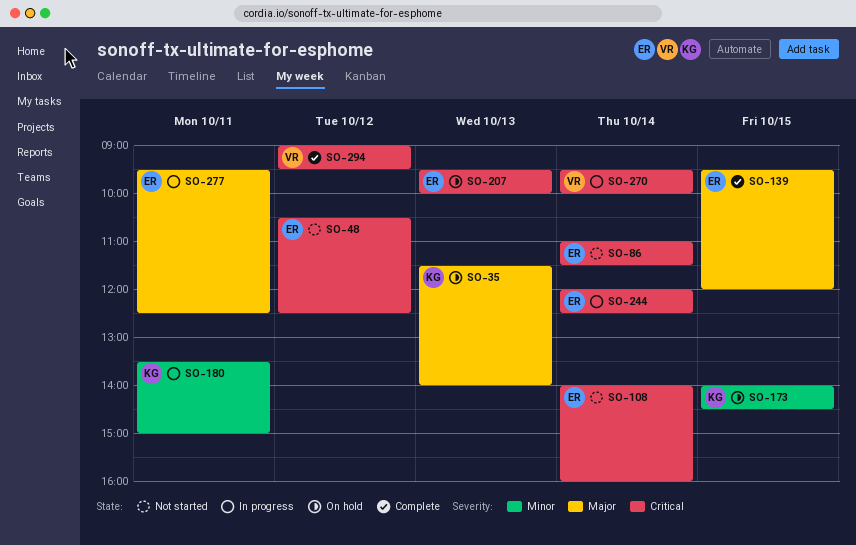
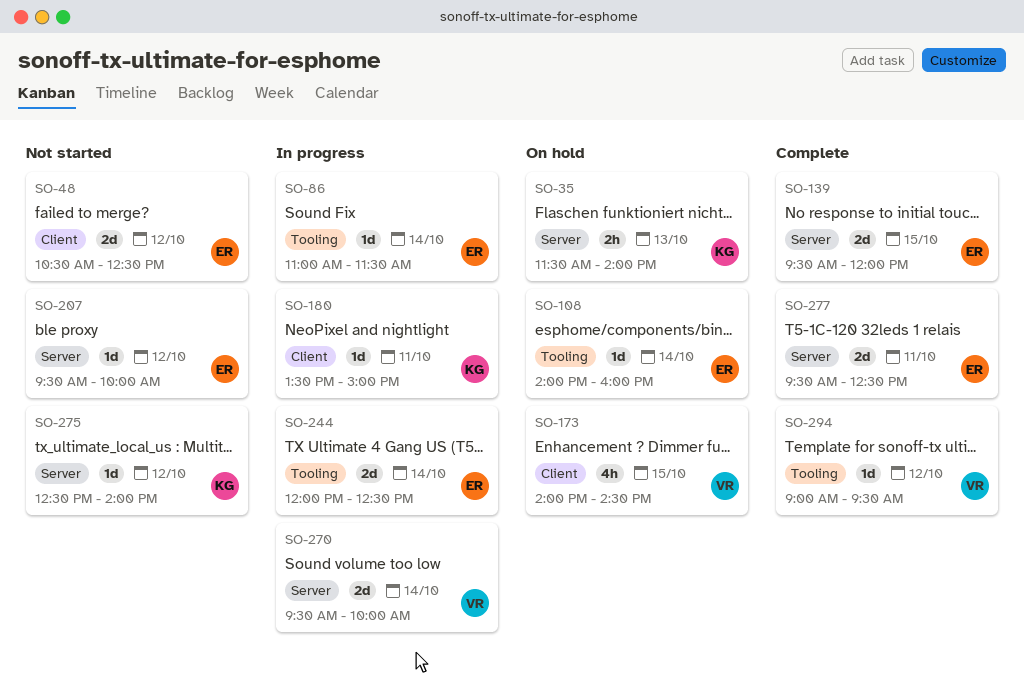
SO-86, status: Not started -> In progress
SO-108, status: Not started -> On hold
SO-173, owner: KG -> VR
SO-207, status: On hold -> Not started
SO-207, day: Oct 13 -> Oct 12
SO-275: none -> present
SO-277, status: In progress -> Complete

